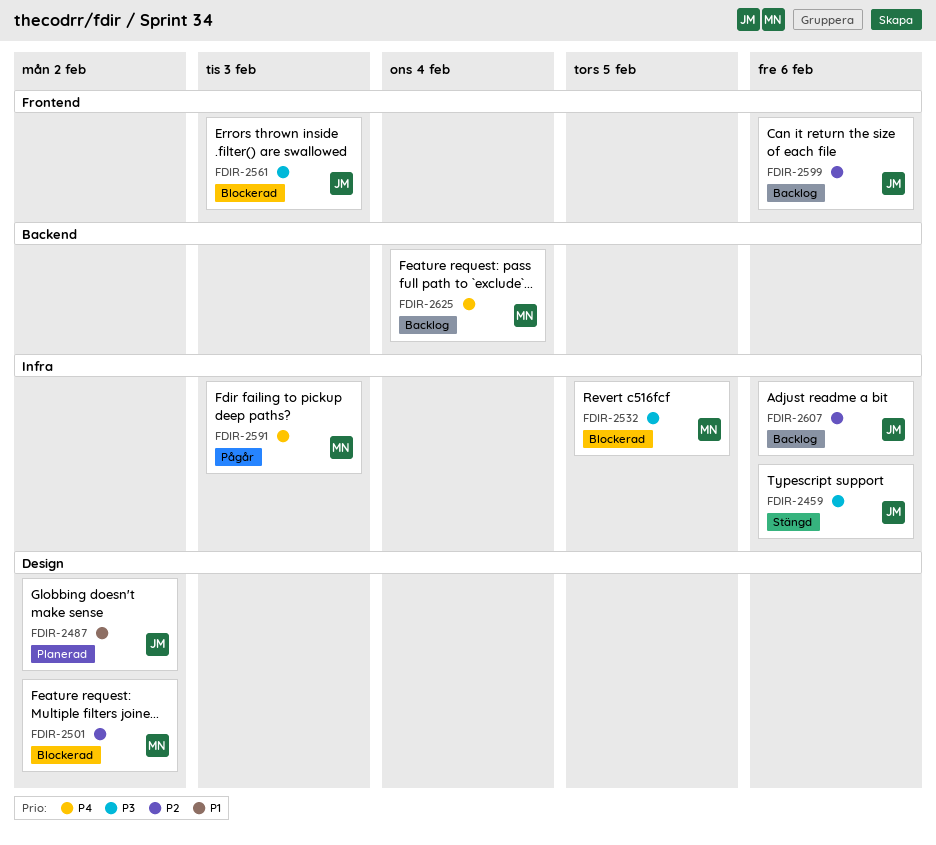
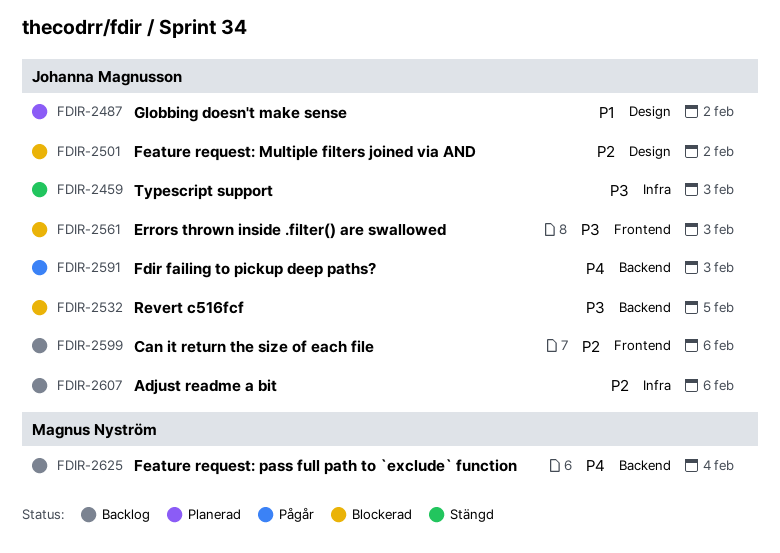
FDIR-2459, due: Feb 6 -> Feb 3
FDIR-2501, owner: Magnus Nyström -> Johanna Magnusson
FDIR-2532, owner: Magnus Nyström -> Johanna Magnusson
FDIR-2532, label: Infra -> Backend
FDIR-2591, owner: Magnus Nyström -> Johanna Magnusson
FDIR-2591, label: Infra -> Backend

